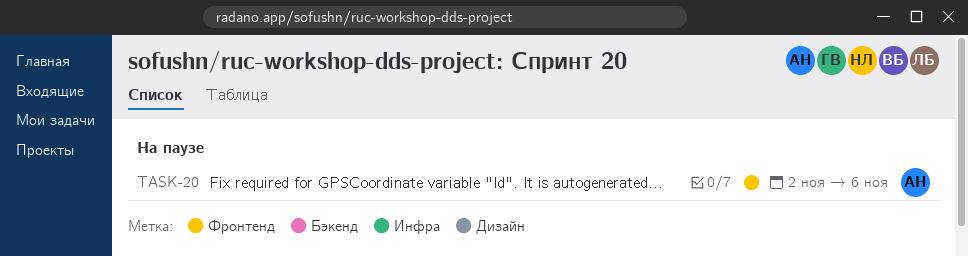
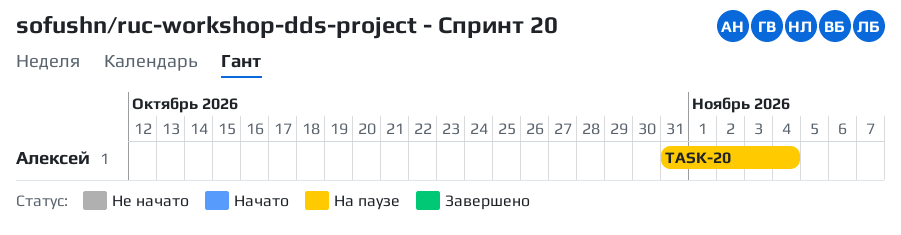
TASK-20, start: Nov 2 -> Oct 31
TASK-20, due: Nov 6 -> Nov 4

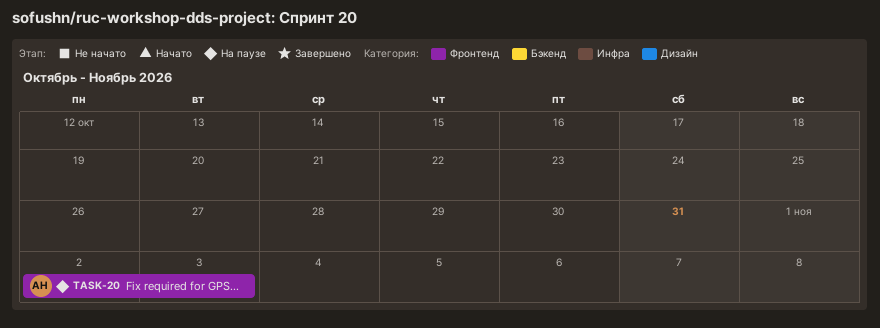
TASK-20, start: Oct 31 -> Nov 2
TASK-20, due: Nov 4 -> Nov 3

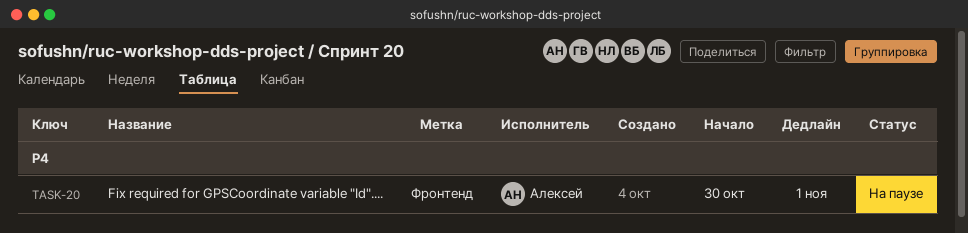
TASK-20, start: Nov 2 -> Oct 30
TASK-20, due: Nov 3 -> Nov 1

